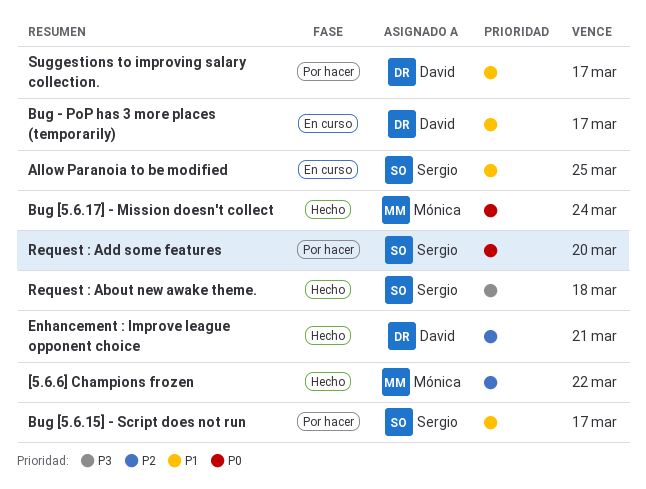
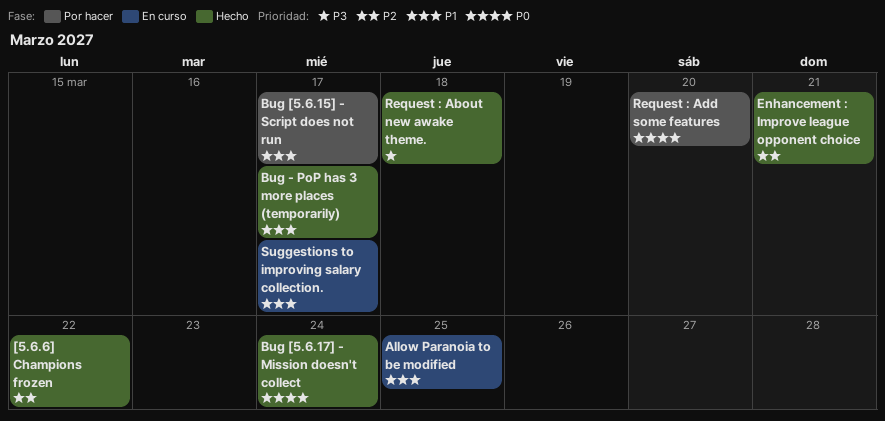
Bug - PoP has 3 more places (temporarily), status: En curso -> Hecho
Suggestions to improving salary collection., status: Por hacer -> En curso

